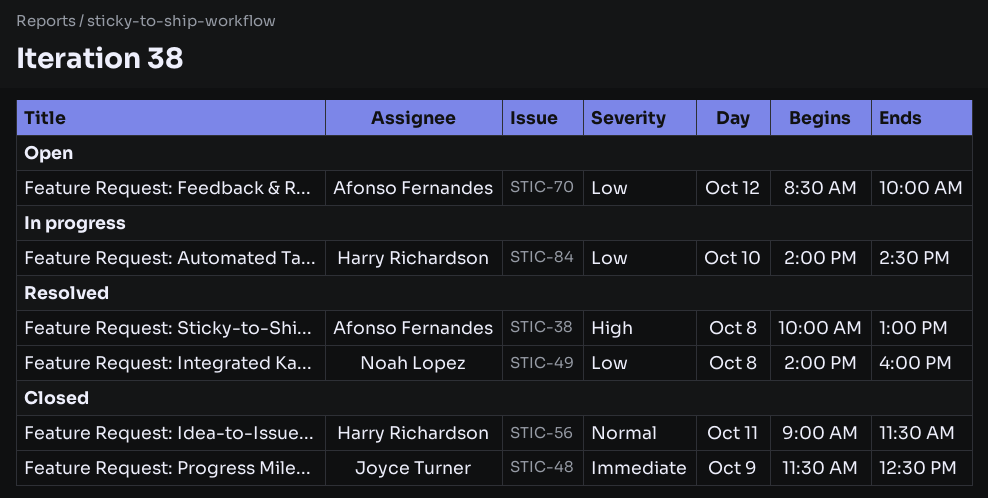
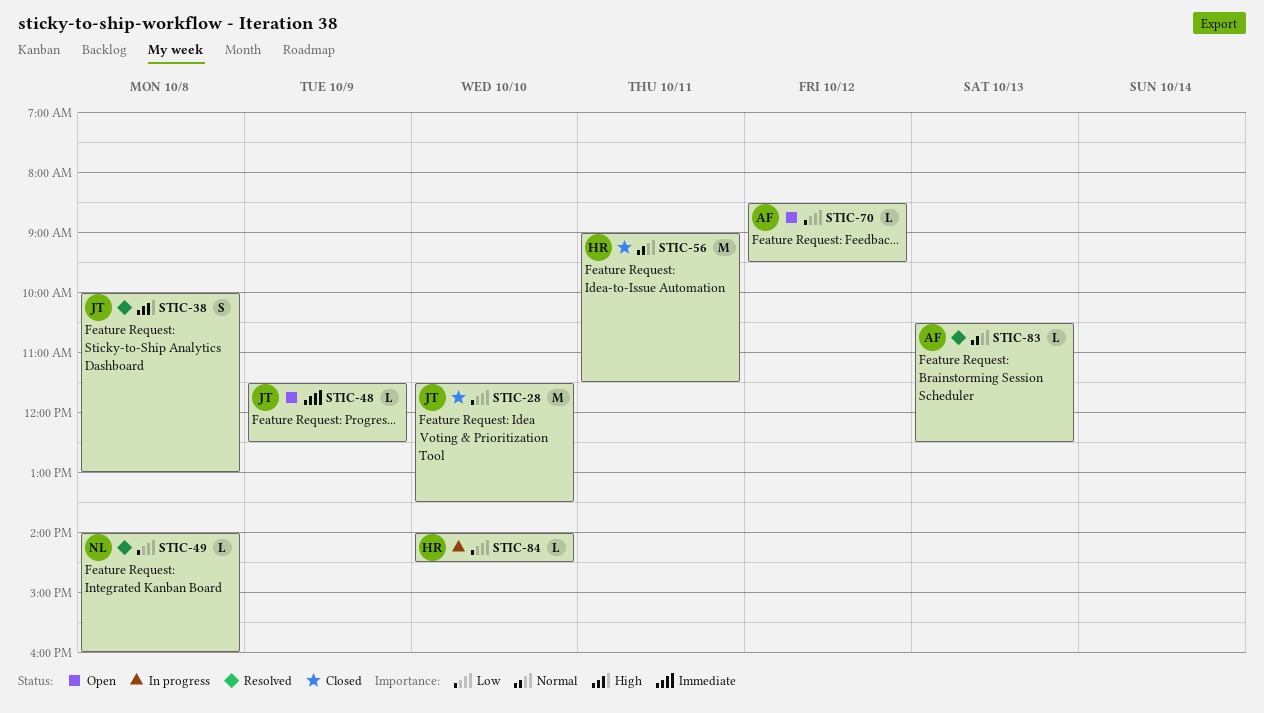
STIC-28: none -> present
STIC-38, owner: Afonso Fernandes -> Joyce Turner
STIC-48, status: Closed -> Open
STIC-70, ends: 10:00 -> 09:30
STIC-83: none -> present

